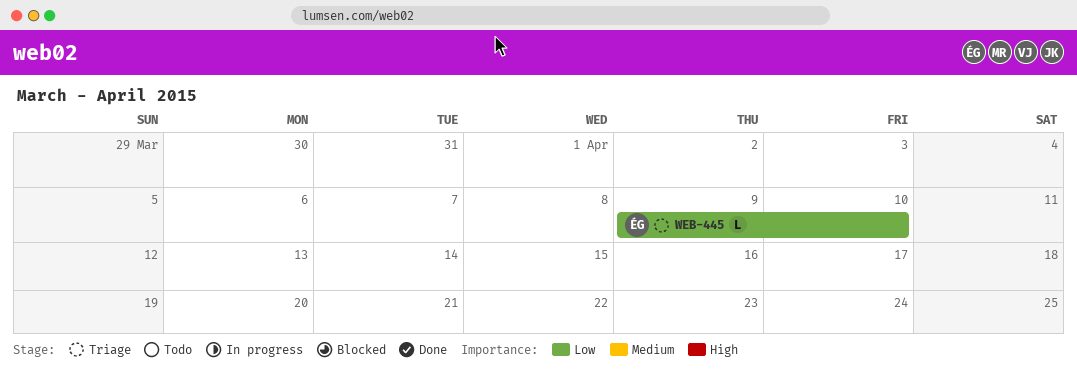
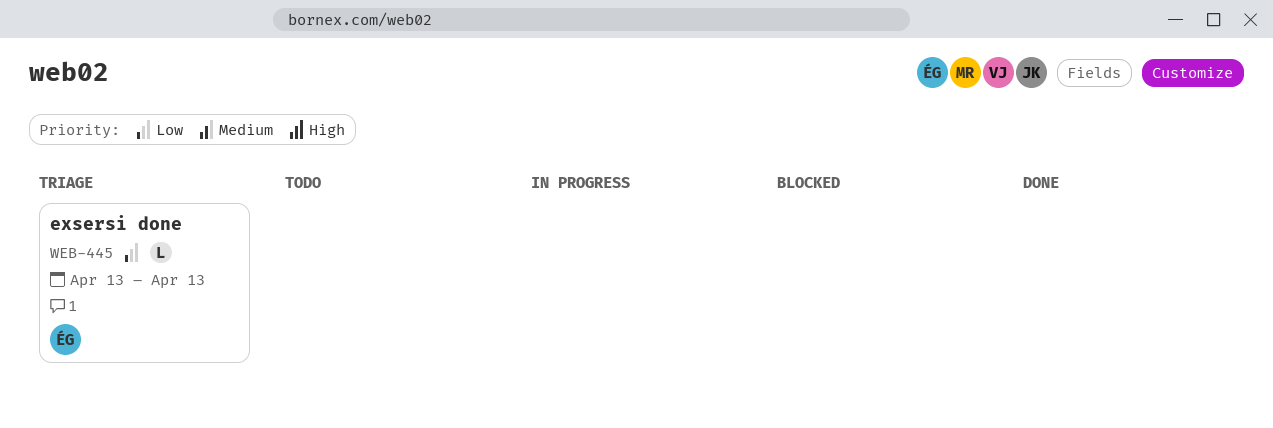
WEB-445, start: Apr 9 -> Apr 13
WEB-445, due: Apr 10 -> Apr 13

